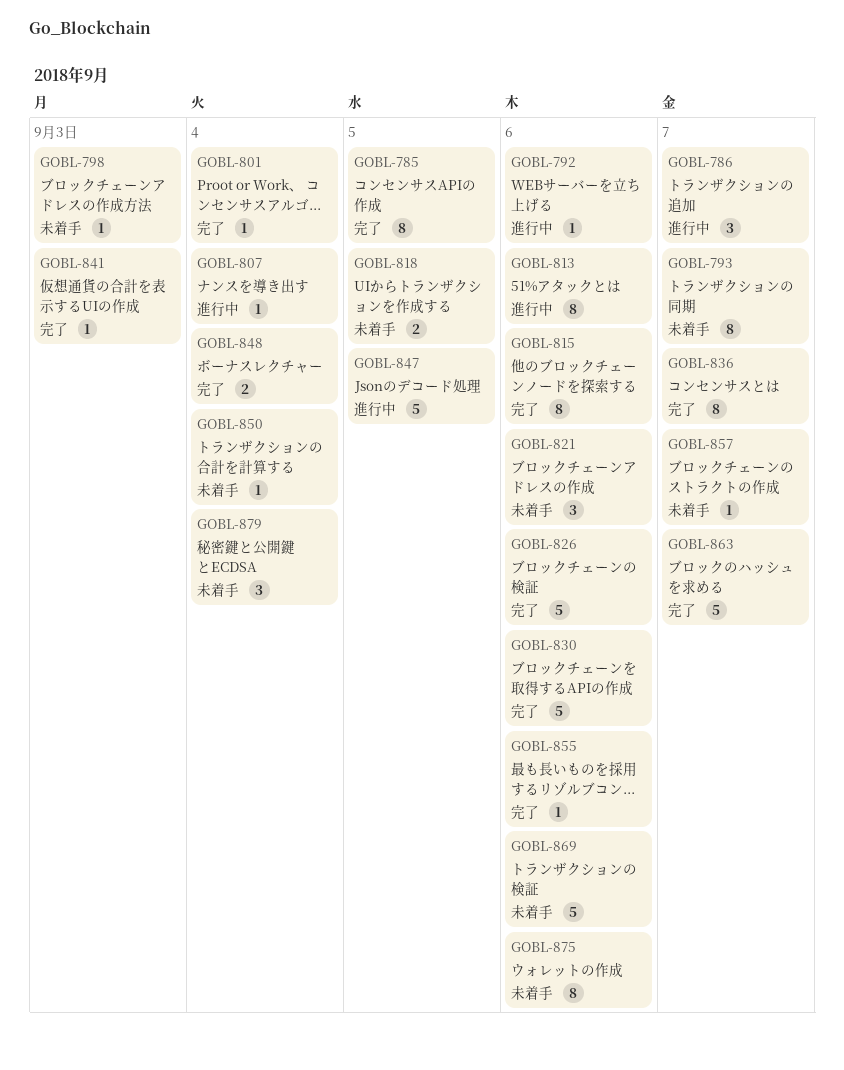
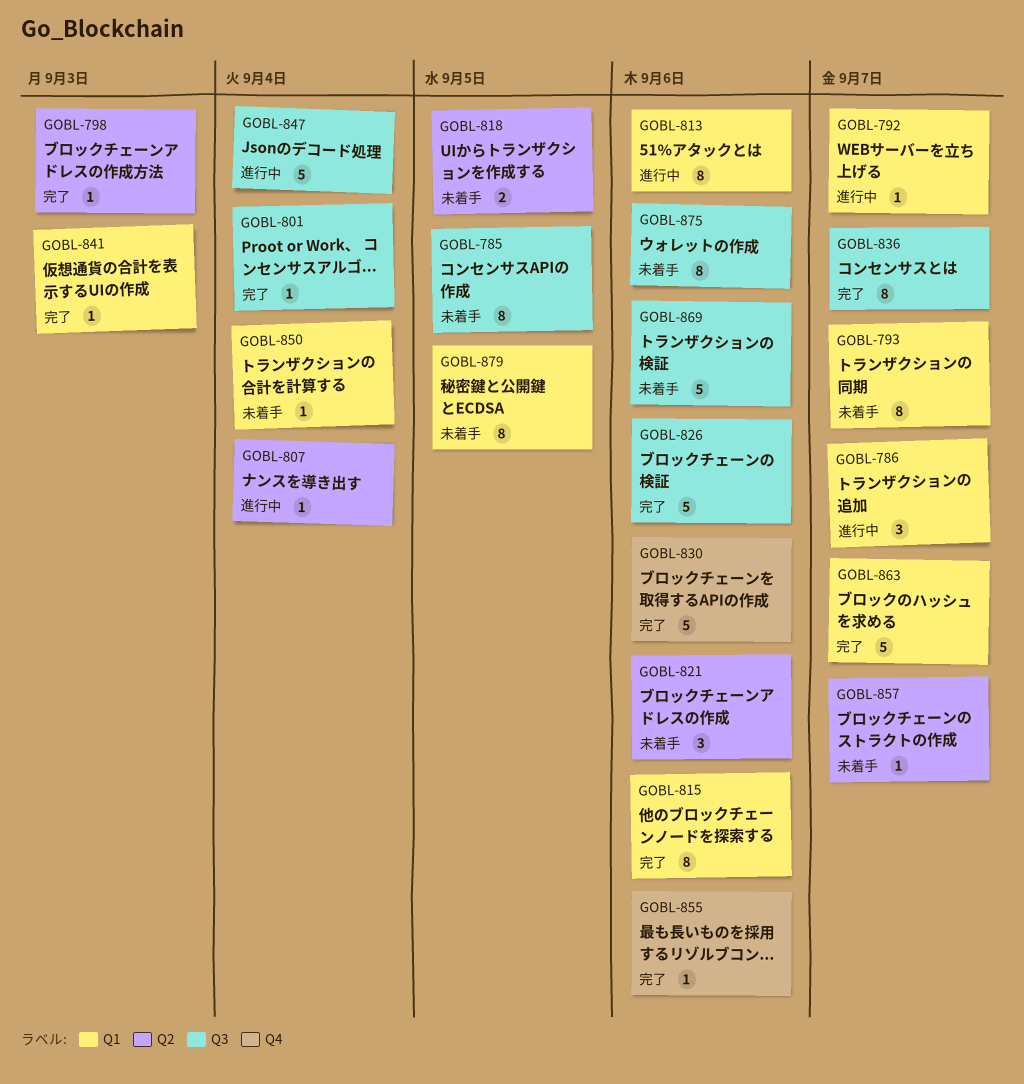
GOBL-785, status: 完了 -> 未着手
GOBL-792, due: Sep 6 -> Sep 7
GOBL-798, status: 未着手 -> 完了
GOBL-847, due: Sep 5 -> Sep 4
GOBL-848: present -> none
GOBL-879, estimate: 3 -> 8
GOBL-879, due: Sep 4 -> Sep 5

